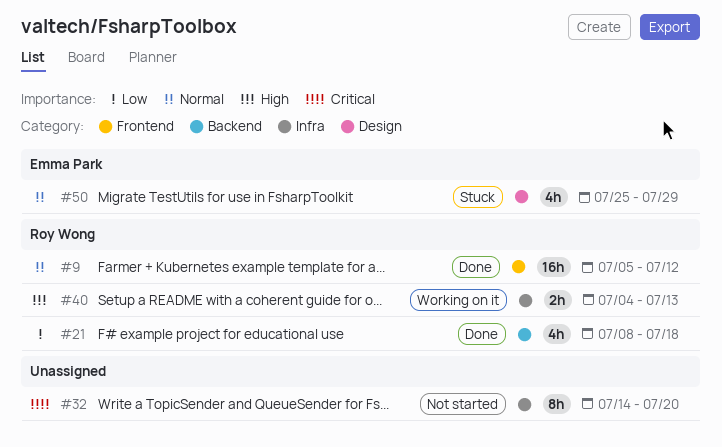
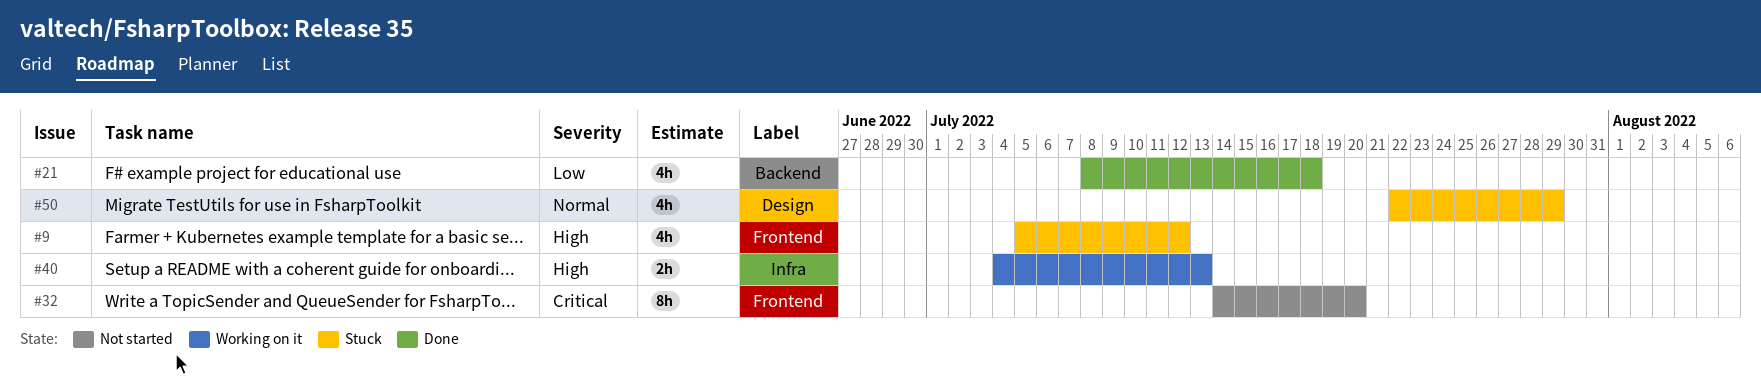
#9, status: Done -> Stuck
#9, priority: Normal -> High
#9, estimate: 16h -> 4h
#32, label: Infra -> Frontend
#50, start: Jul 25 -> Jul 22

